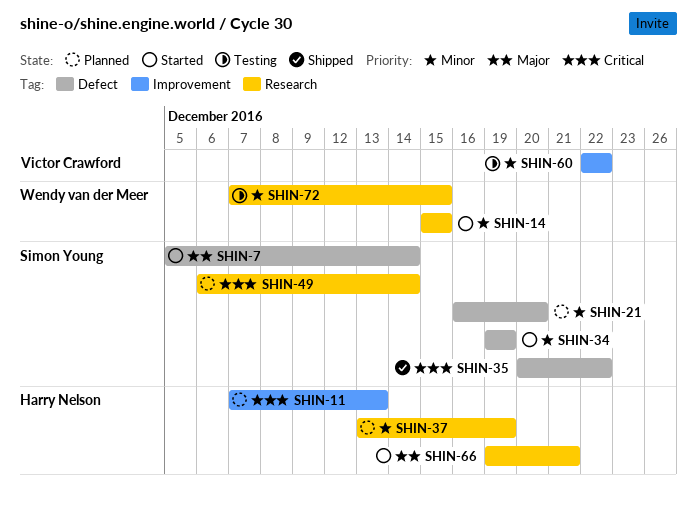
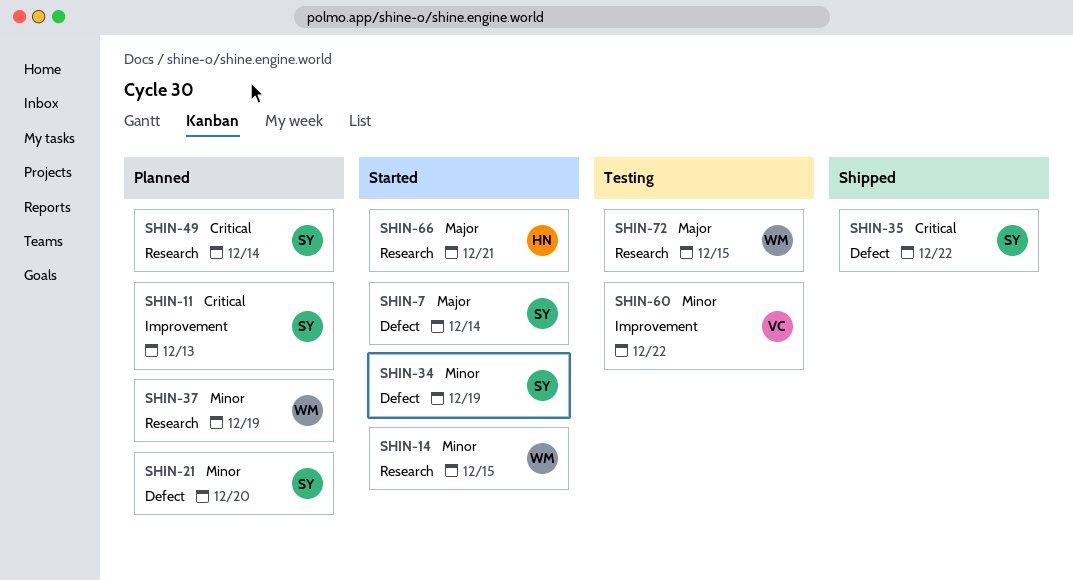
SHIN-11, owner: Harry Nelson -> Simon Young
SHIN-37, owner: Harry Nelson -> Wendy van der Meer
SHIN-72, priority: Minor -> Major

